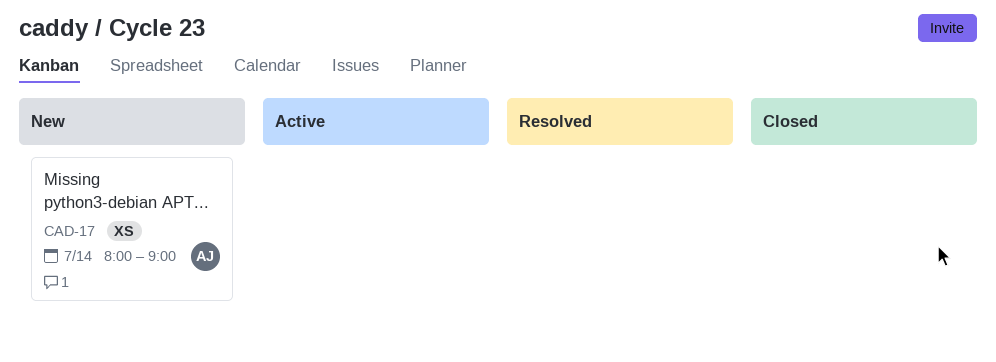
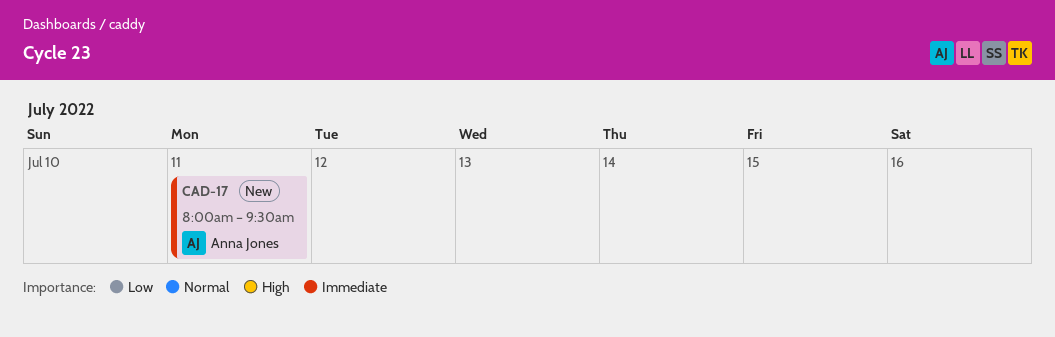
CAD-17, day: Jul 14 -> Jul 11
CAD-17, ends: 09:00 -> 09:30

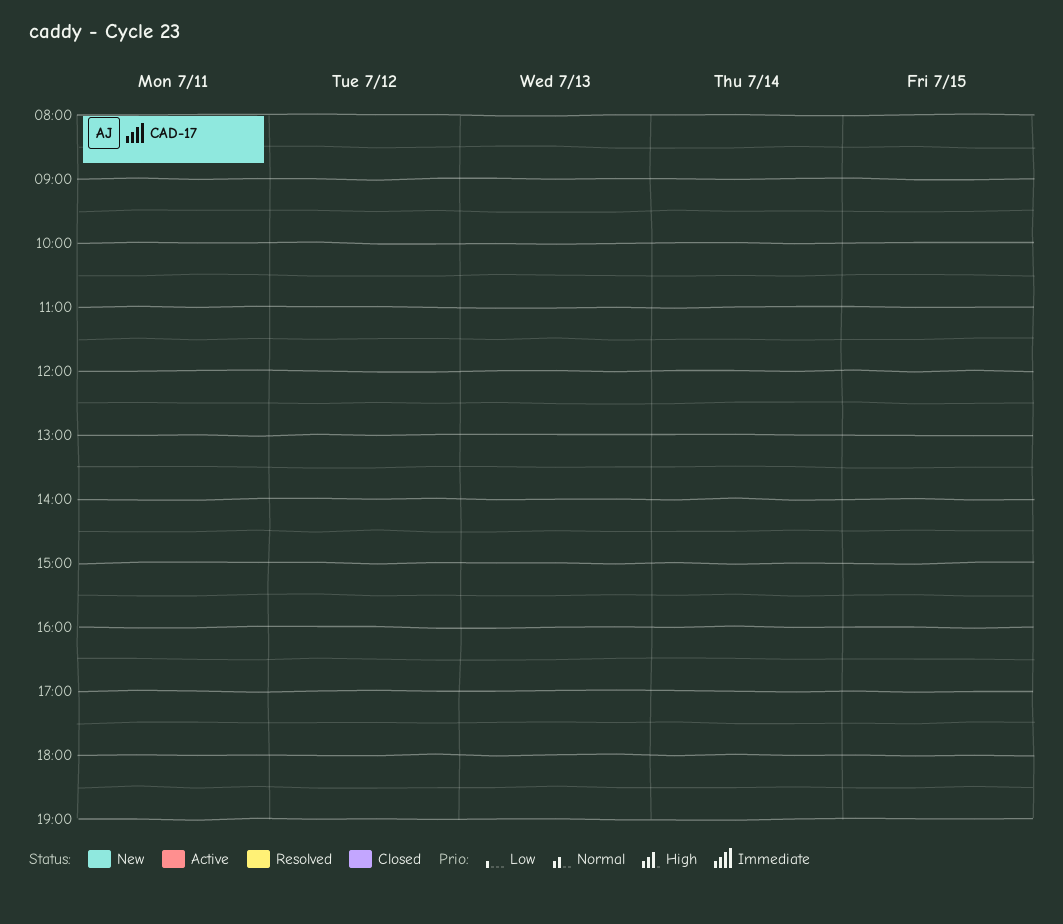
CAD-17, ends: 09:30 -> 08:45

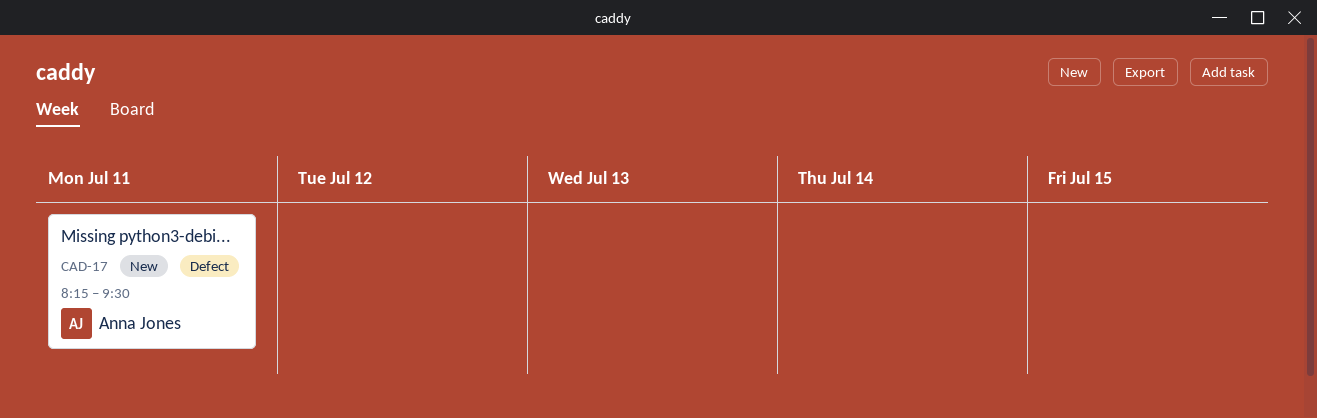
CAD-17, begins: 08:00 -> 08:15
CAD-17, ends: 08:45 -> 09:30

